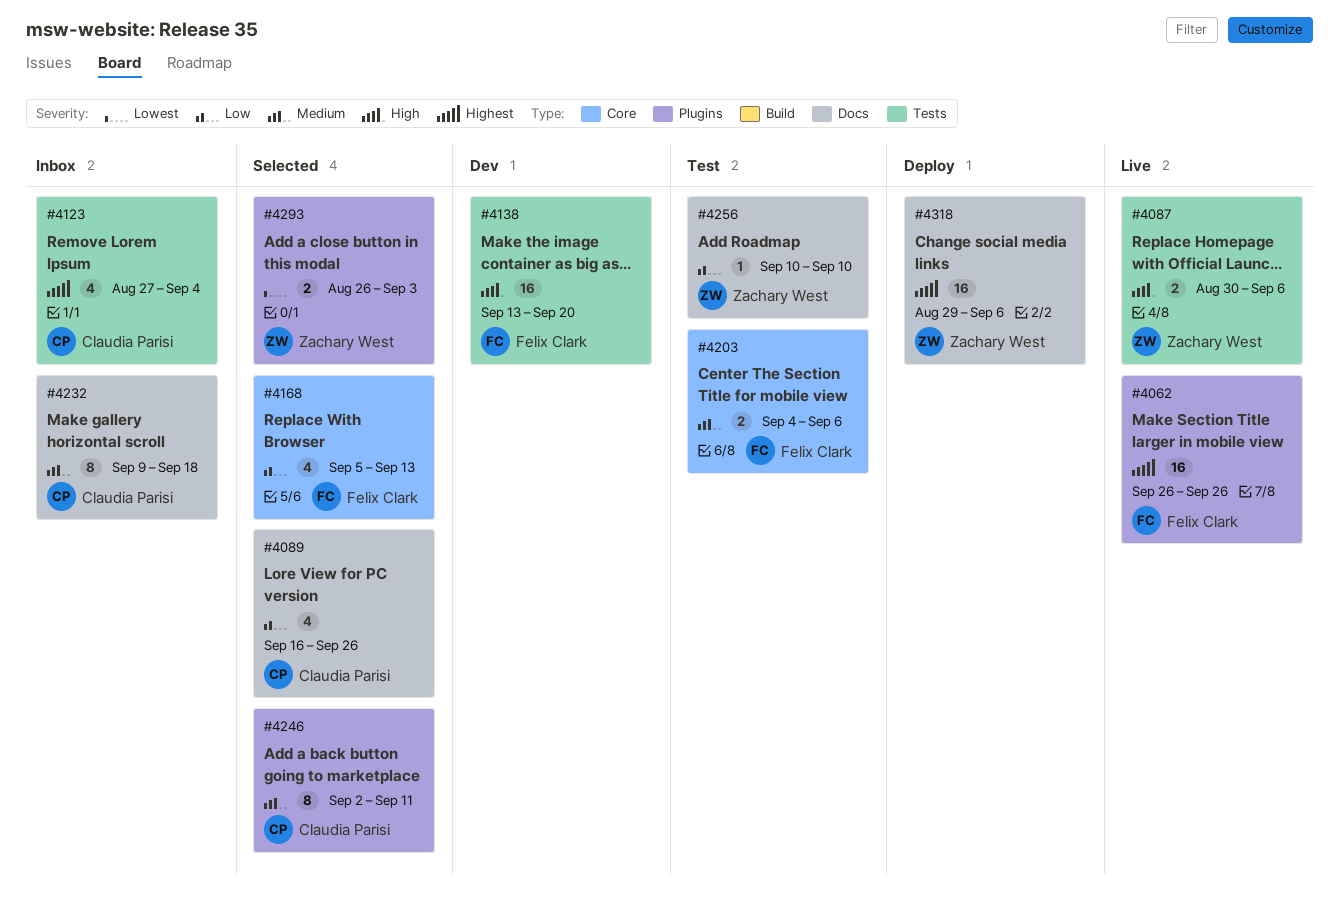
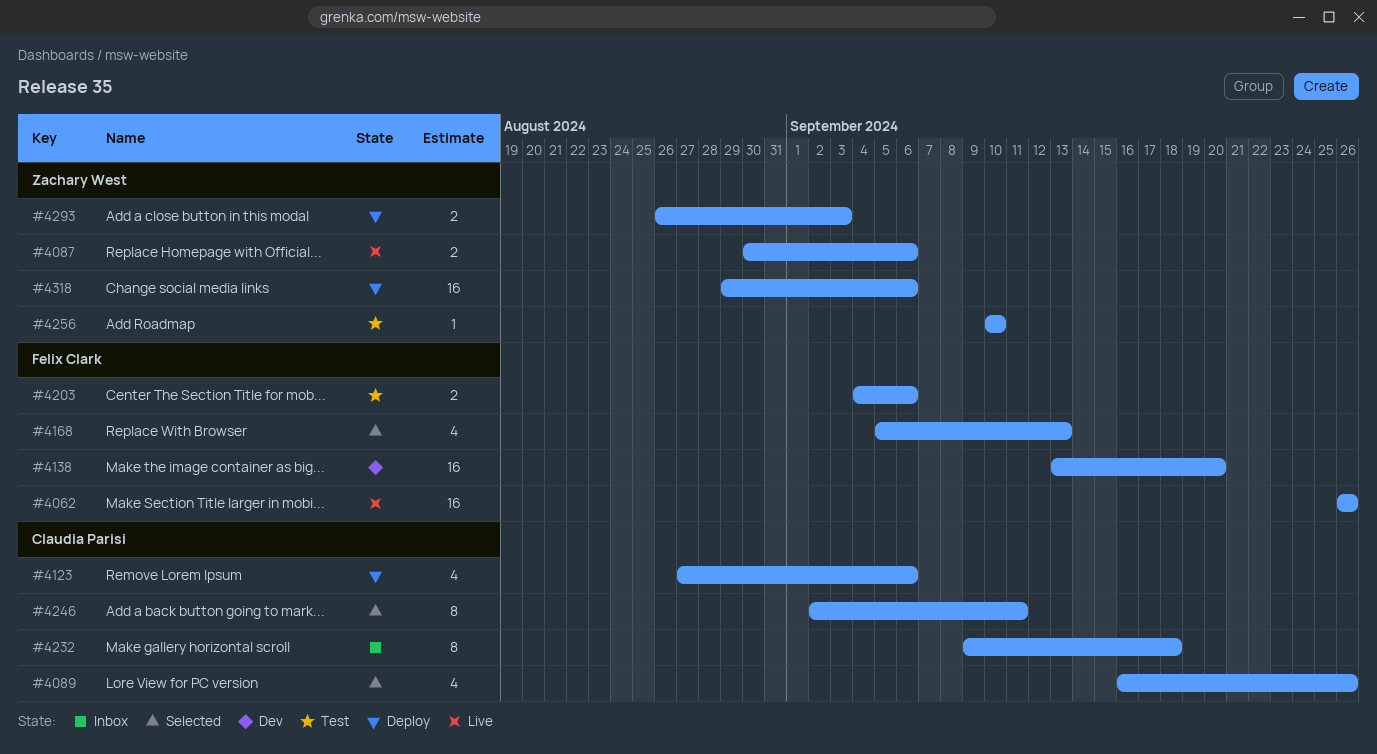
#4123, status: Inbox -> Deploy
#4123, due: Sep 4 -> Sep 6
#4293, status: Selected -> Deploy

